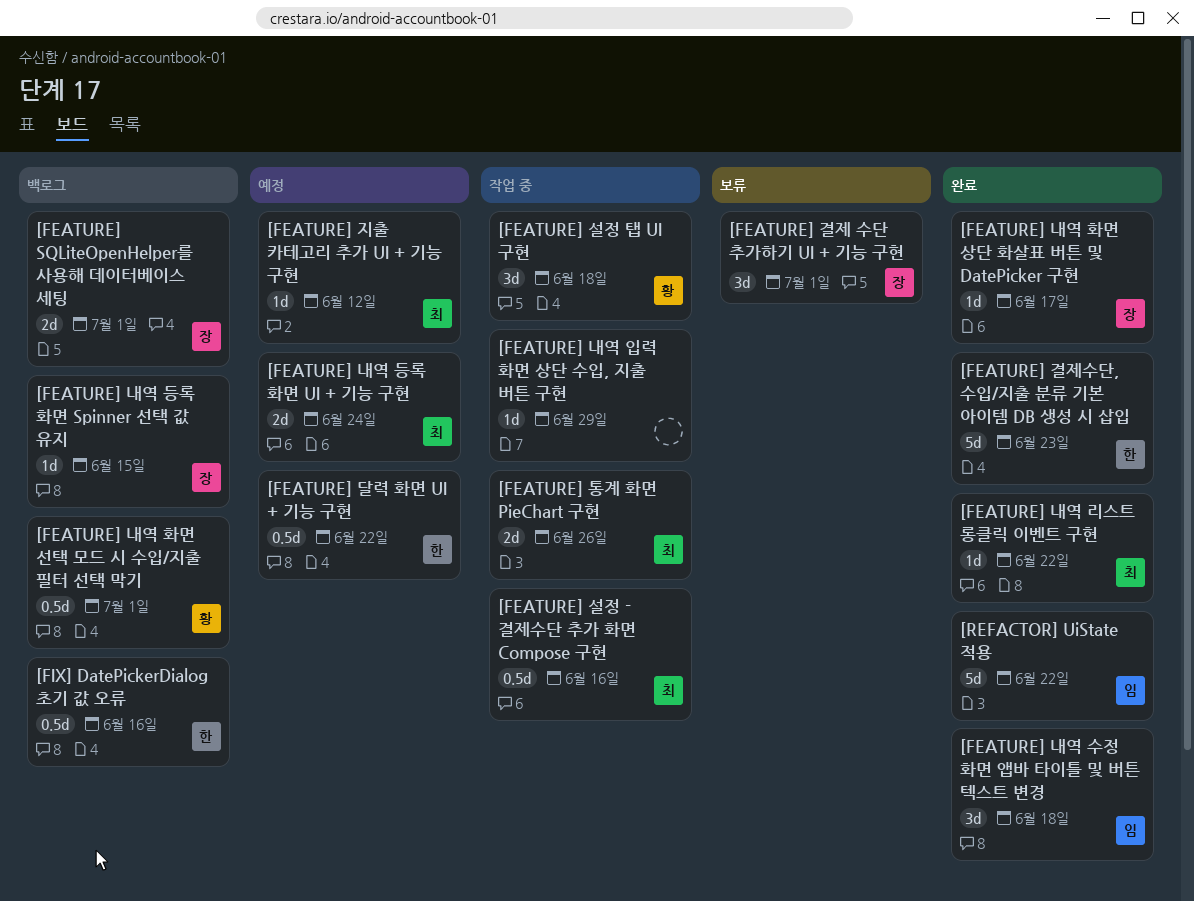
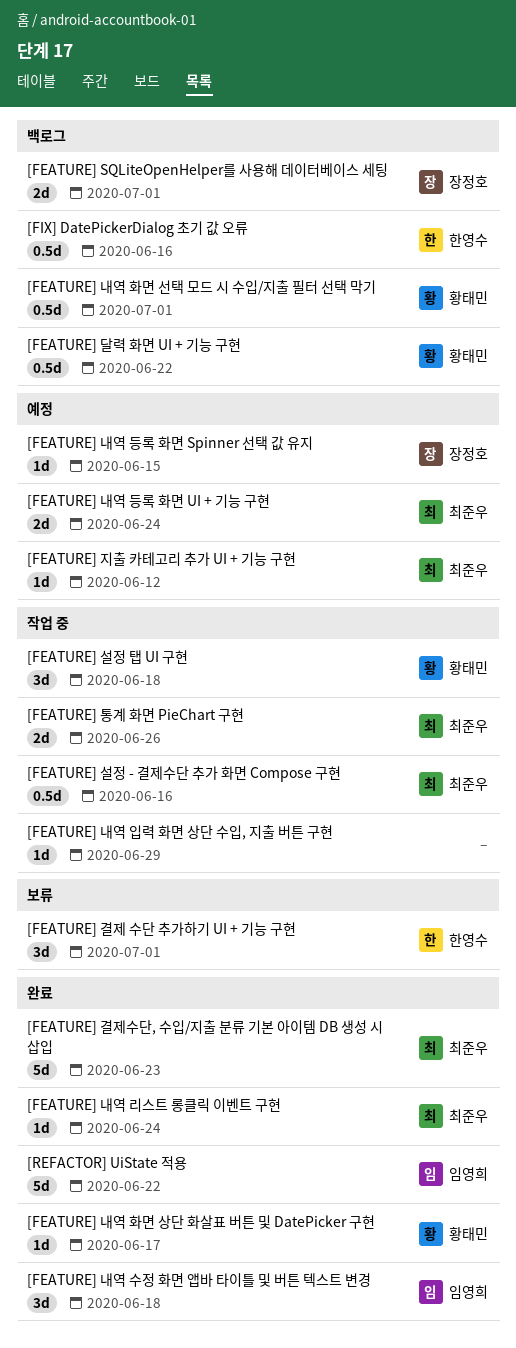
[FEATURE] 결제 수단 추가하기 UI + 기능 구현, owner: 장정호 -> 한영수
[FEATURE] 결제수단, 수입/지출 분류 기본 아이템 DB 생성 시 삽입, owner: 한영수 -> 최준우
[FEATURE] 내역 등록 화면 Spinner 선택 값 유지, status: 백로그 -> 예정
[FEATURE] 내역 리스트 롱클릭 이벤트 구현, due: Jun 22 -> Jun 24
[FEATURE] 내역 화면 상단 화살표 버튼 및 DatePicker 구현, owner: 장정호 -> 황태민
[FEATURE] 달력 화면 UI + 기능 구현, status: 예정 -> 백로그
[FEATURE] 달력 화면 UI + 기능 구현, owner: 한영수 -> 황태민

